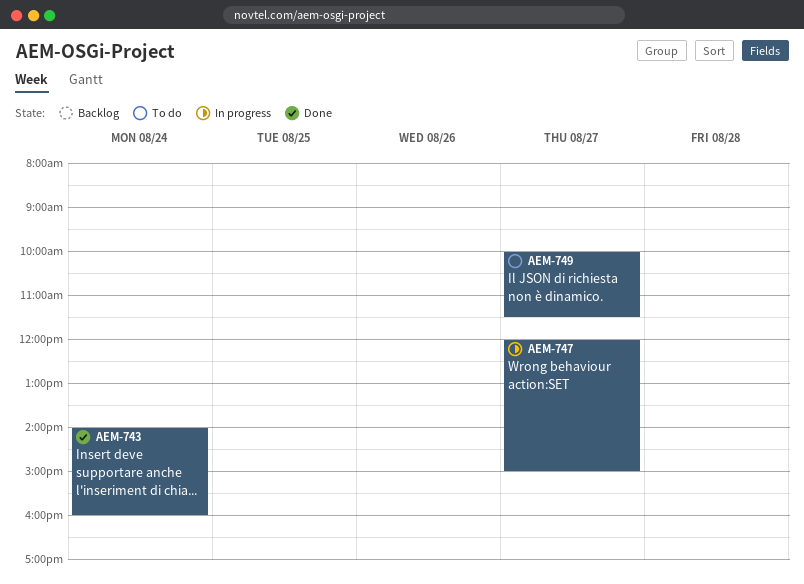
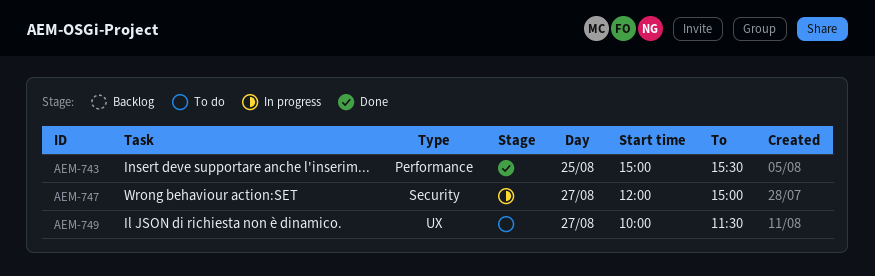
AEM-743, day: Aug 24 -> Aug 25
AEM-743, begins: 14:00 -> 15:00
AEM-743, ends: 16:00 -> 15:30

